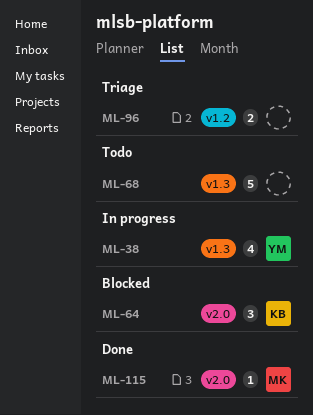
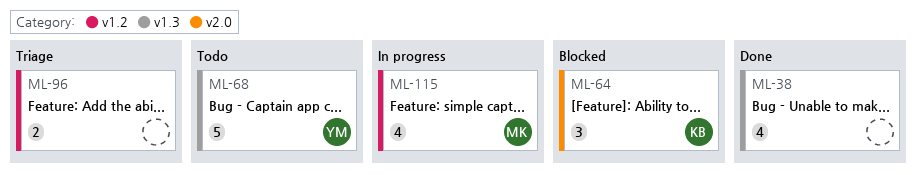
ML-38, status: In progress -> Done
ML-38, owner: YM -> none
ML-68, owner: none -> YM
ML-115, status: Done -> In progress
ML-115, label: v2.0 -> v1.2
ML-115, estimate: 1 -> 4

